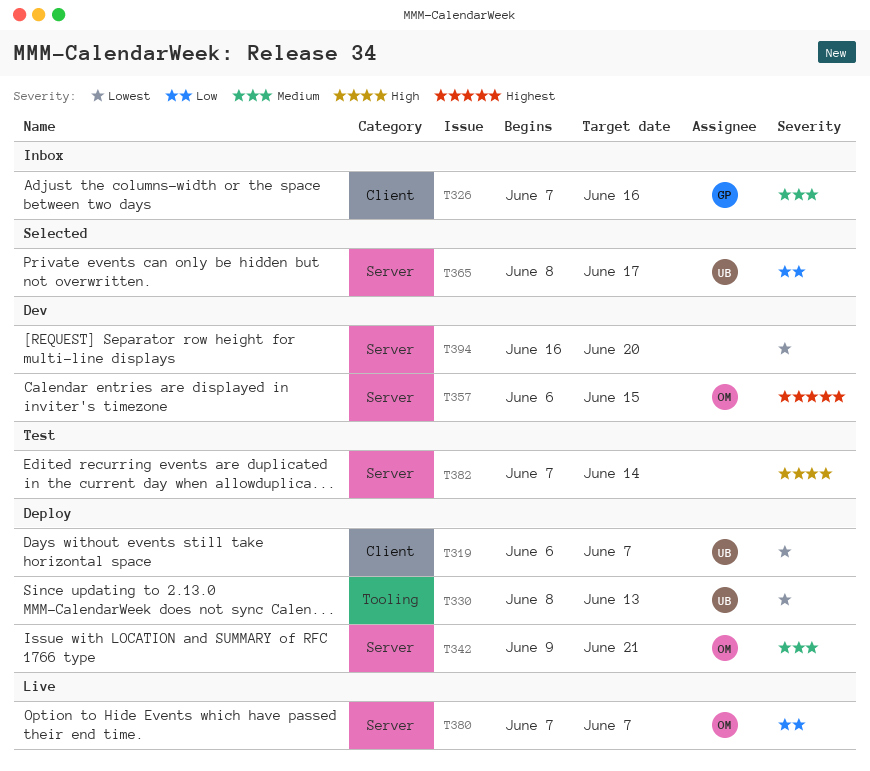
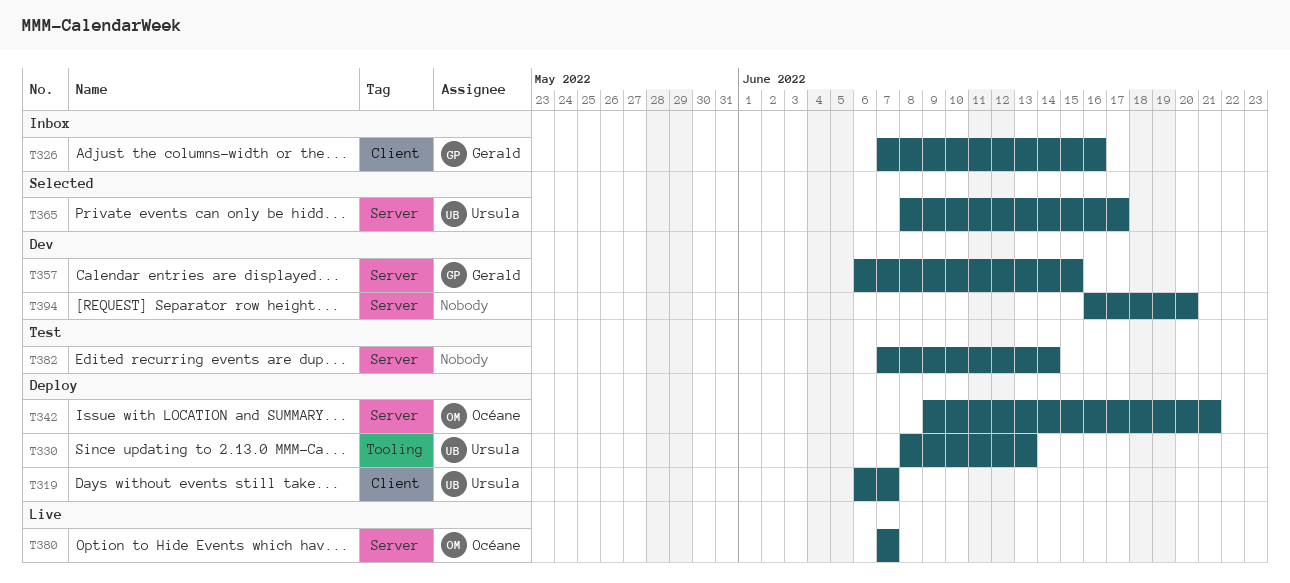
T357, owner: Océane -> Gerald

